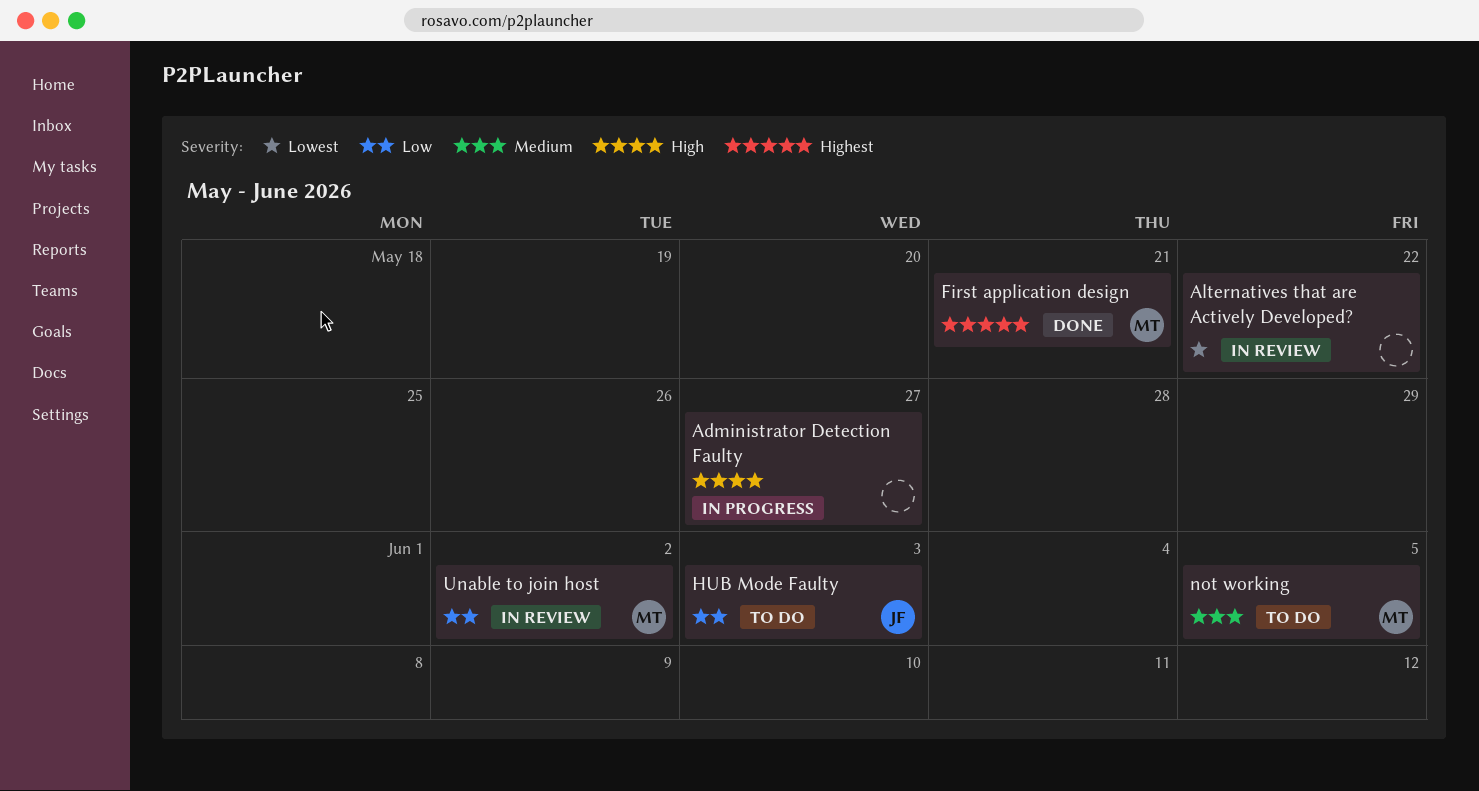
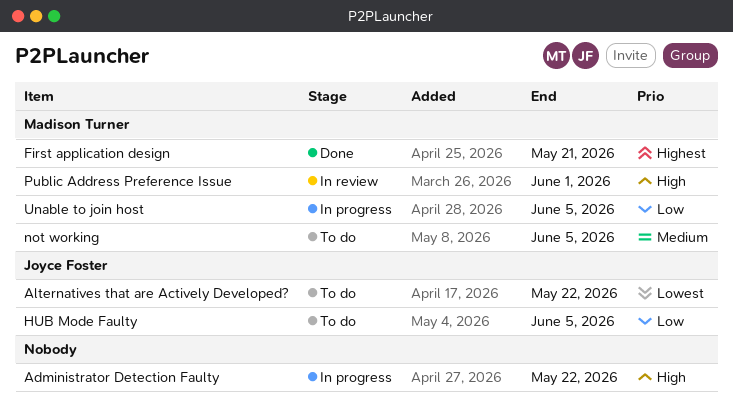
Administrator Detection Faulty, due: May 27 -> May 22
Alternatives that are Actively Developed?, status: In review -> To do
Alternatives that are Actively Developed?, owner: none -> Joyce Foster
HUB Mode Faulty, due: Jun 3 -> Jun 5
Public Address Preference Issue: none -> present
Unable to join host, status: In review -> In progress
Unable to join host, due: Jun 2 -> Jun 5

